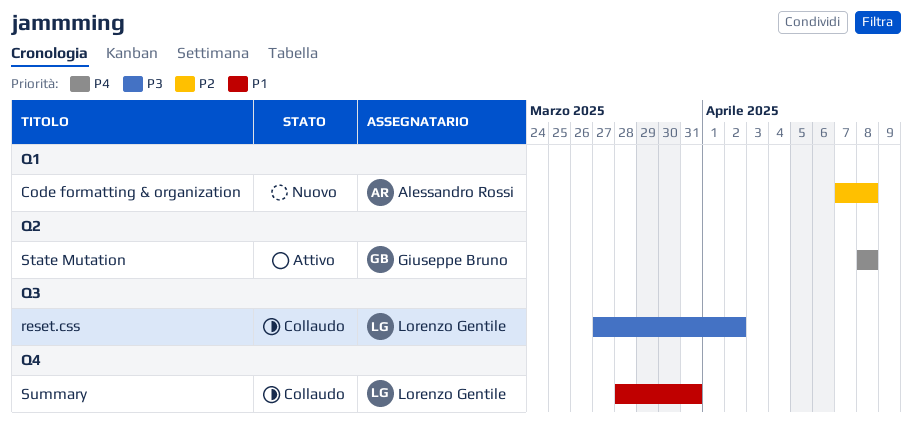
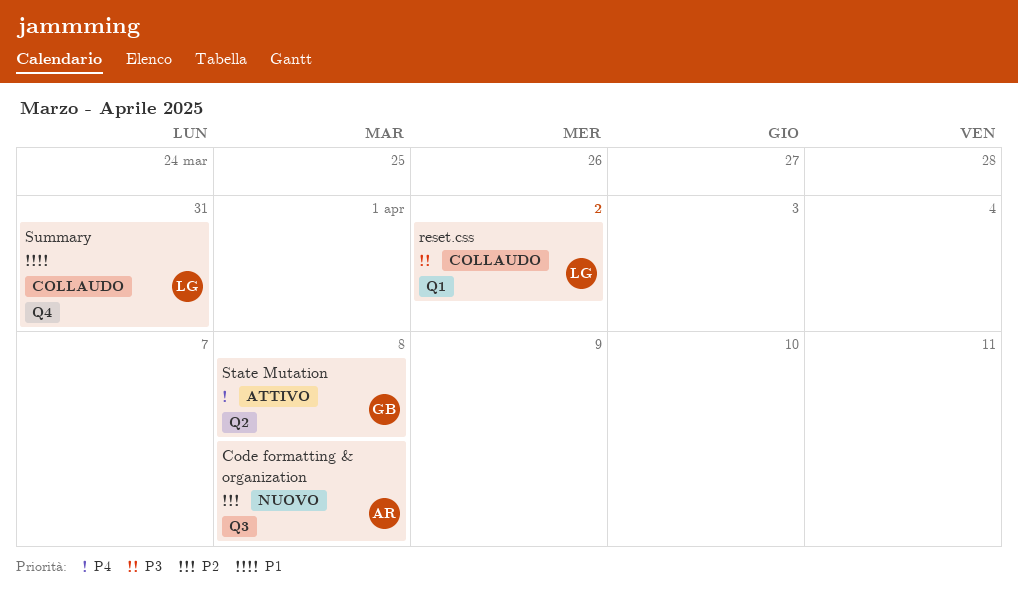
Code formatting & organization, label: Q1 -> Q3
reset.css, label: Q3 -> Q1

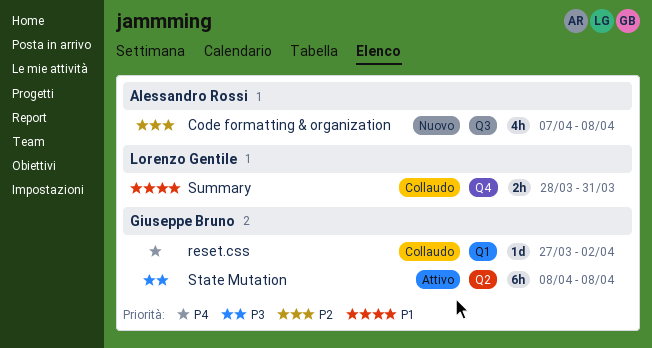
reset.css, owner: Lorenzo Gentile -> Giuseppe Bruno
reset.css, priority: P3 -> P4
State Mutation, priority: P4 -> P3

